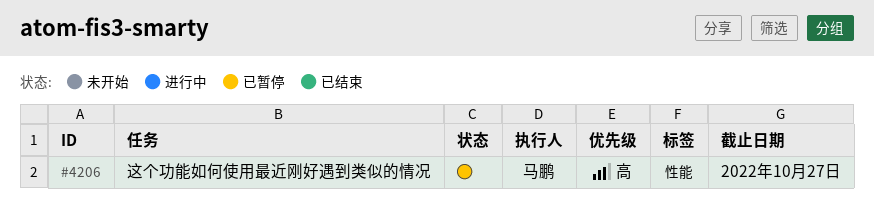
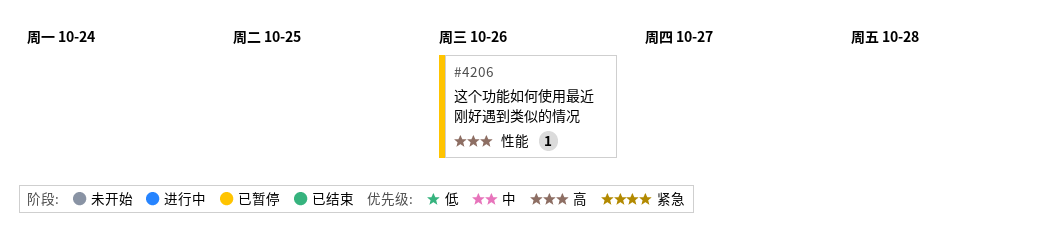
#4206, due: Oct 27 -> Oct 26

